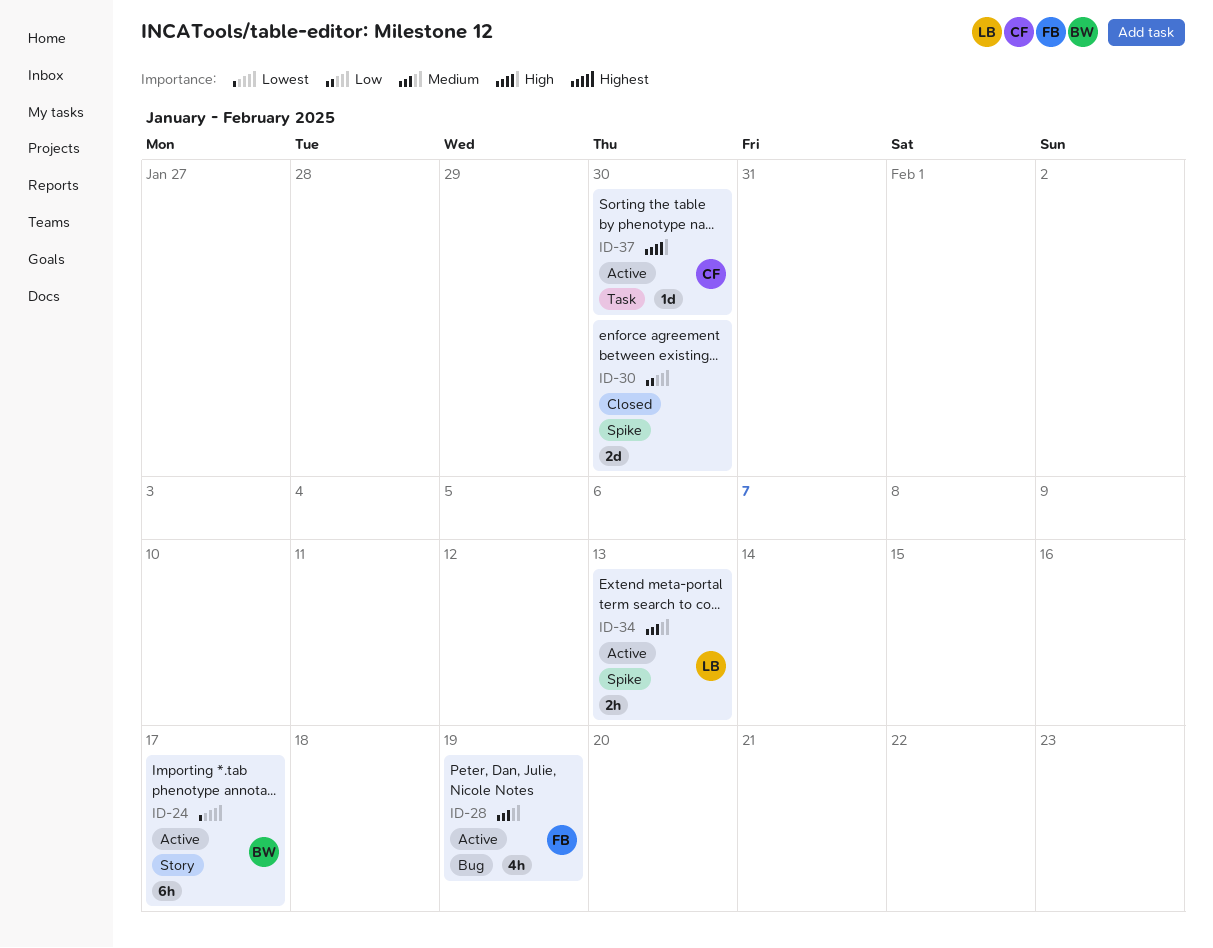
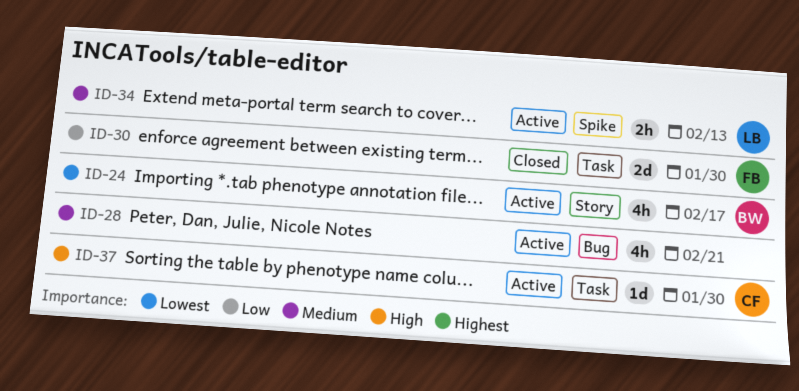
ID-24, estimate: 6h -> 4h
ID-28, owner: FB -> none
ID-28, due: Feb 19 -> Feb 21
ID-30, owner: none -> FB
ID-30, label: Spike -> Task

